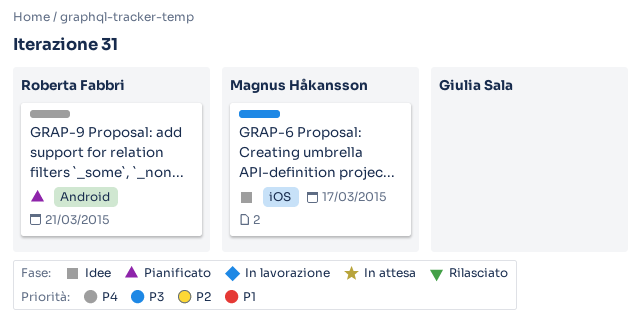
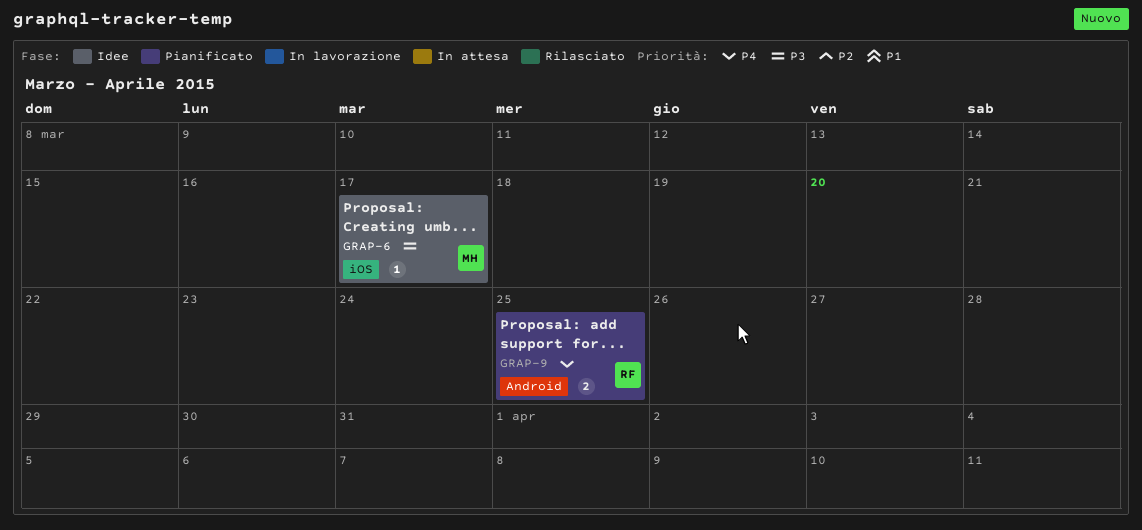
GRAP-9, due: Mar 21 -> Mar 25

